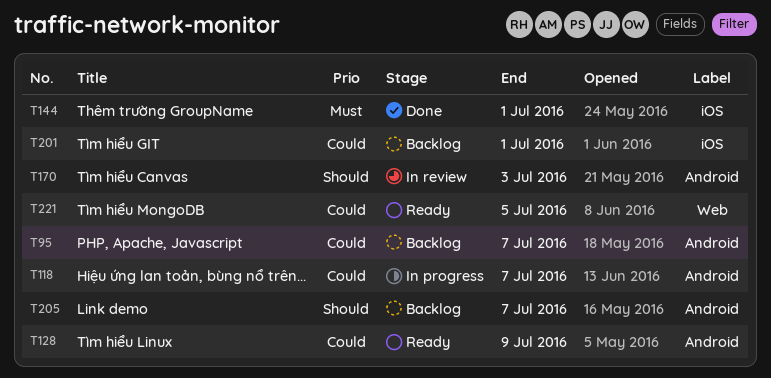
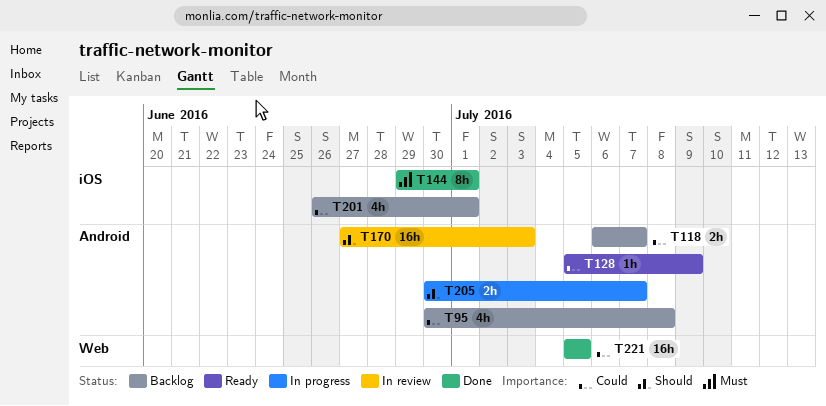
T95, due: Jul 7 -> Jul 8
T118, status: In progress -> Backlog
T205, status: Backlog -> In progress
T221, status: Ready -> Done

